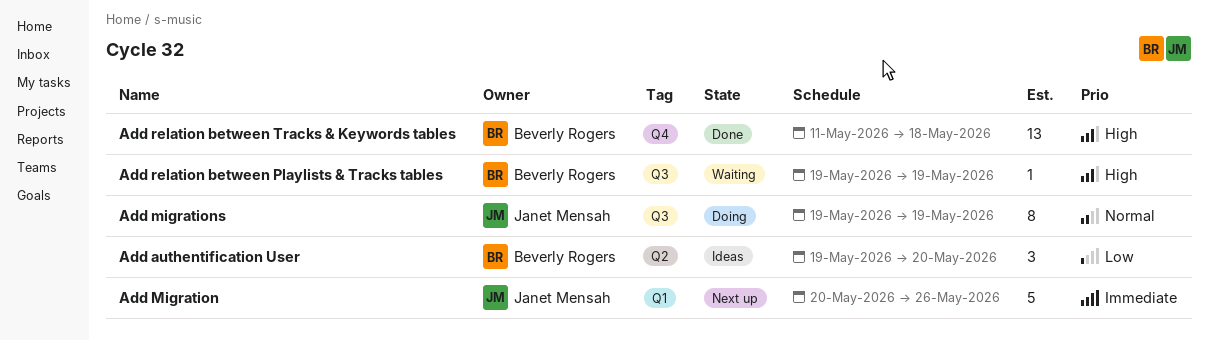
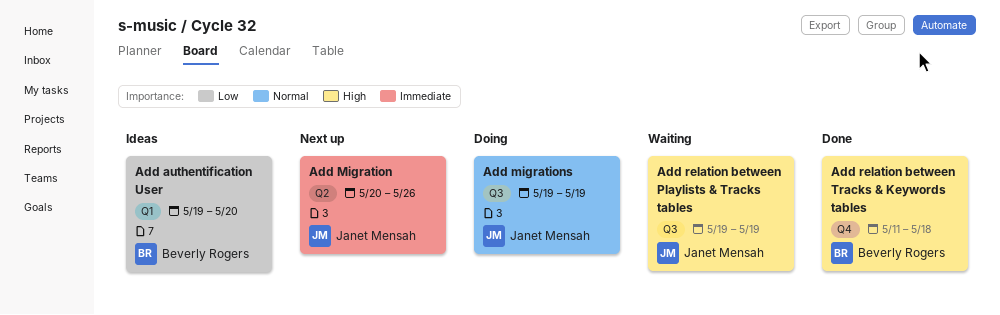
Add authentification User, label: Q2 -> Q1
Add Migration, label: Q1 -> Q2
Add relation between Playlists & Tracks tables, owner: Beverly Rogers -> Janet Mensah

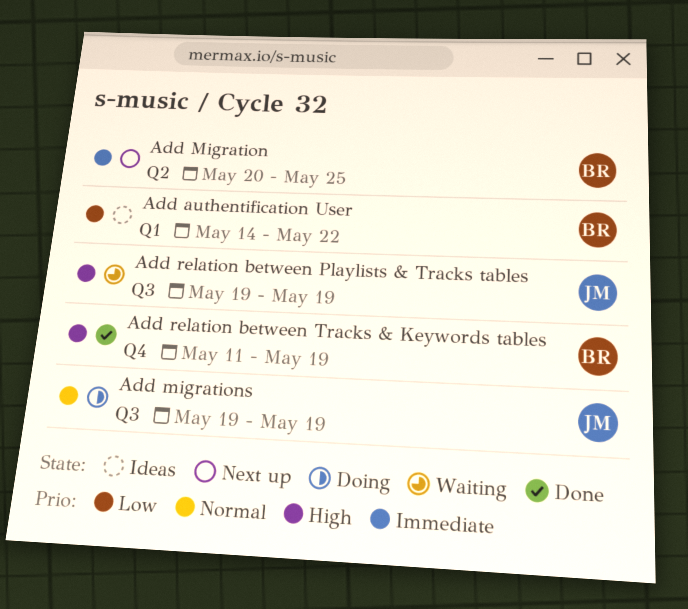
Add authentification User, start: May 19 -> May 14
Add authentification User, due: May 20 -> May 22
Add Migration, owner: Janet Mensah -> Beverly Rogers
Add Migration, due: May 26 -> May 25
Add relation between Tracks & Keywords tables, due: May 18 -> May 19

